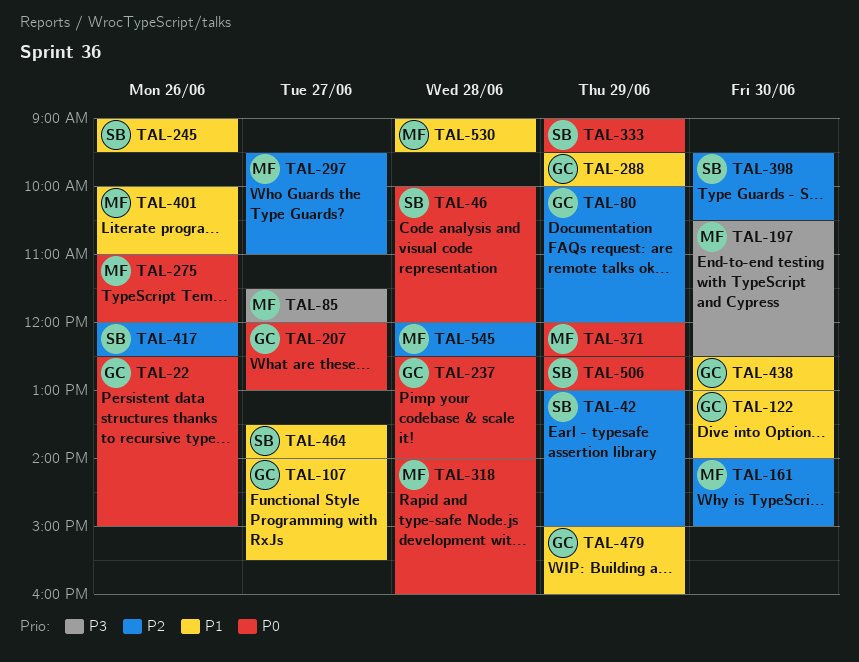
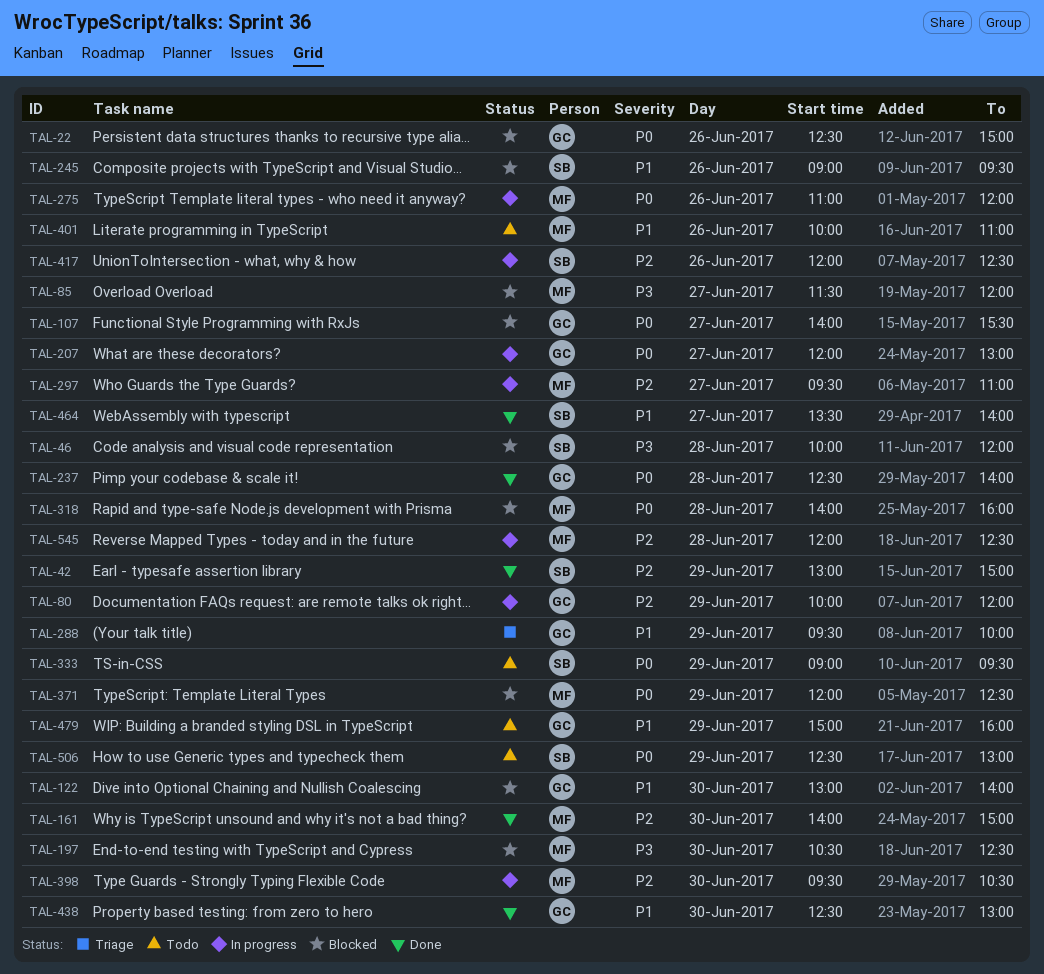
TAL-46, priority: P0 -> P3
TAL-107, priority: P1 -> P0
TAL-398, owner: SB -> MF
TAL-530: present -> none

